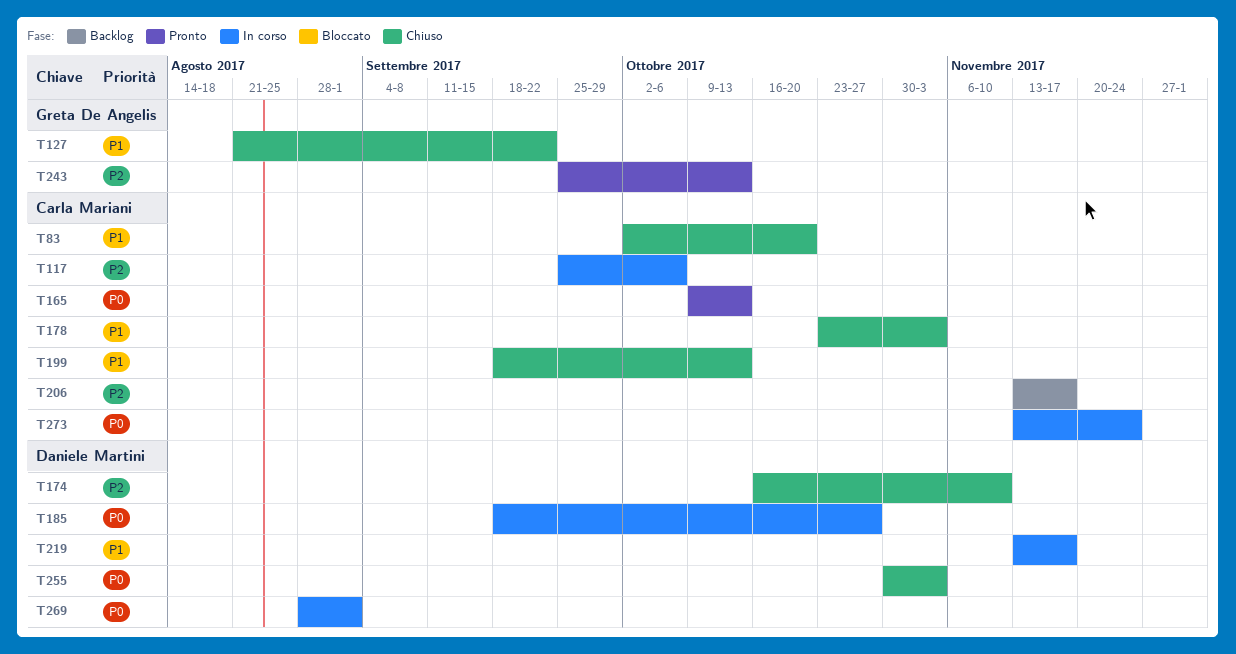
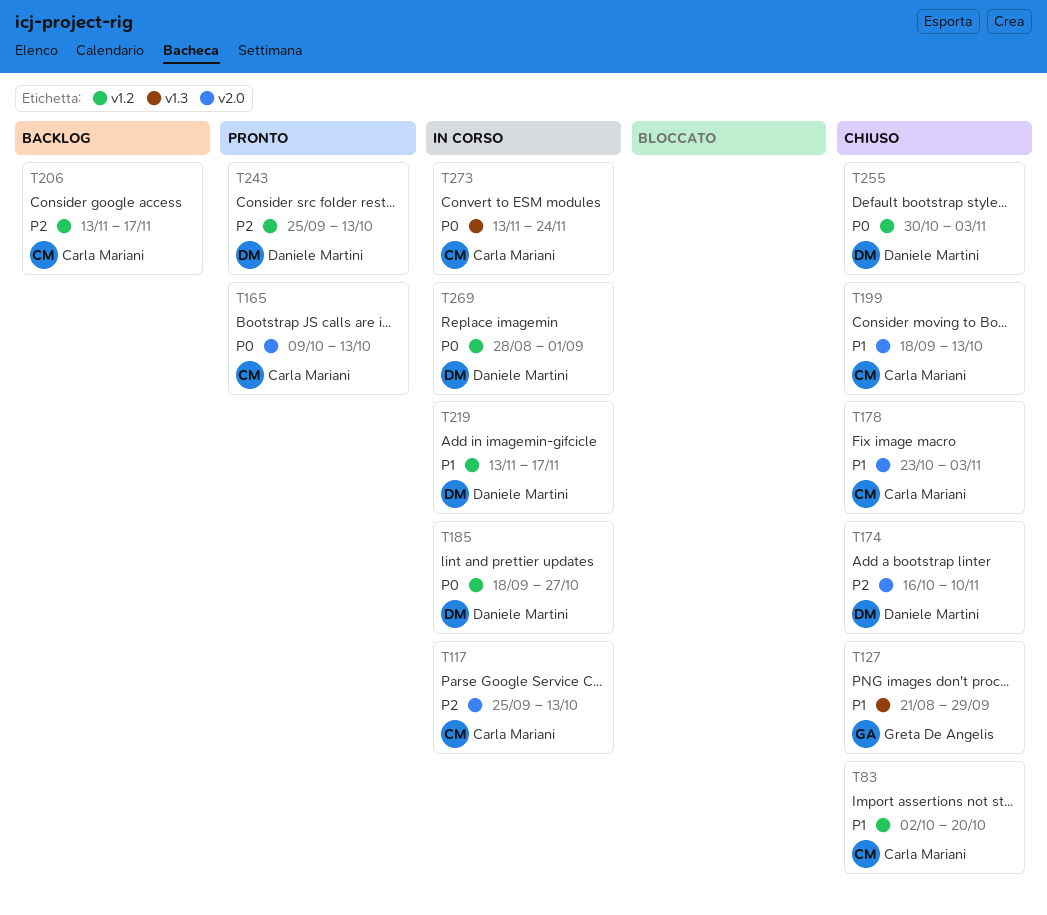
T117, due: Oct 6 -> Oct 13
T127, due: Sep 22 -> Sep 29
T243, owner: Greta De Angelis -> Daniele Martini

